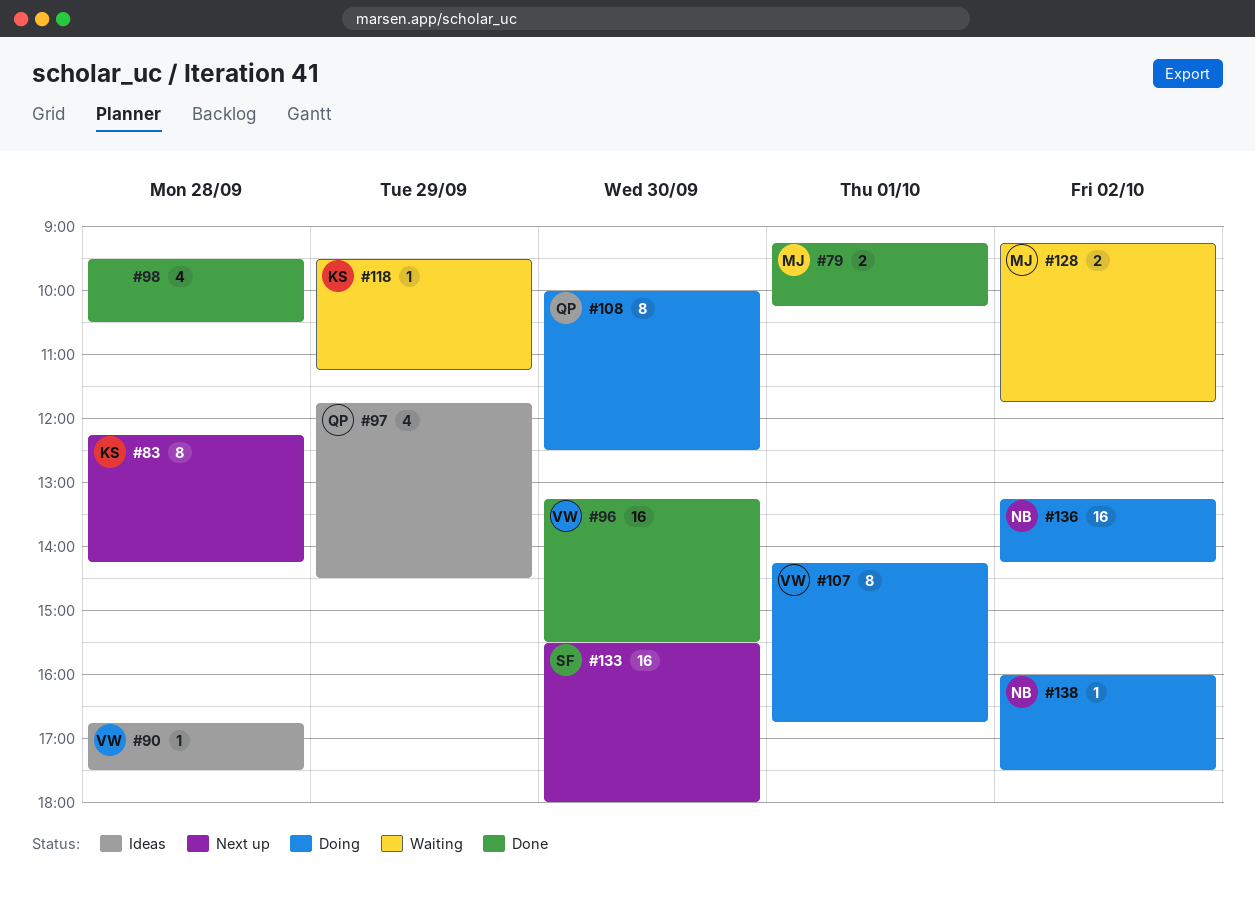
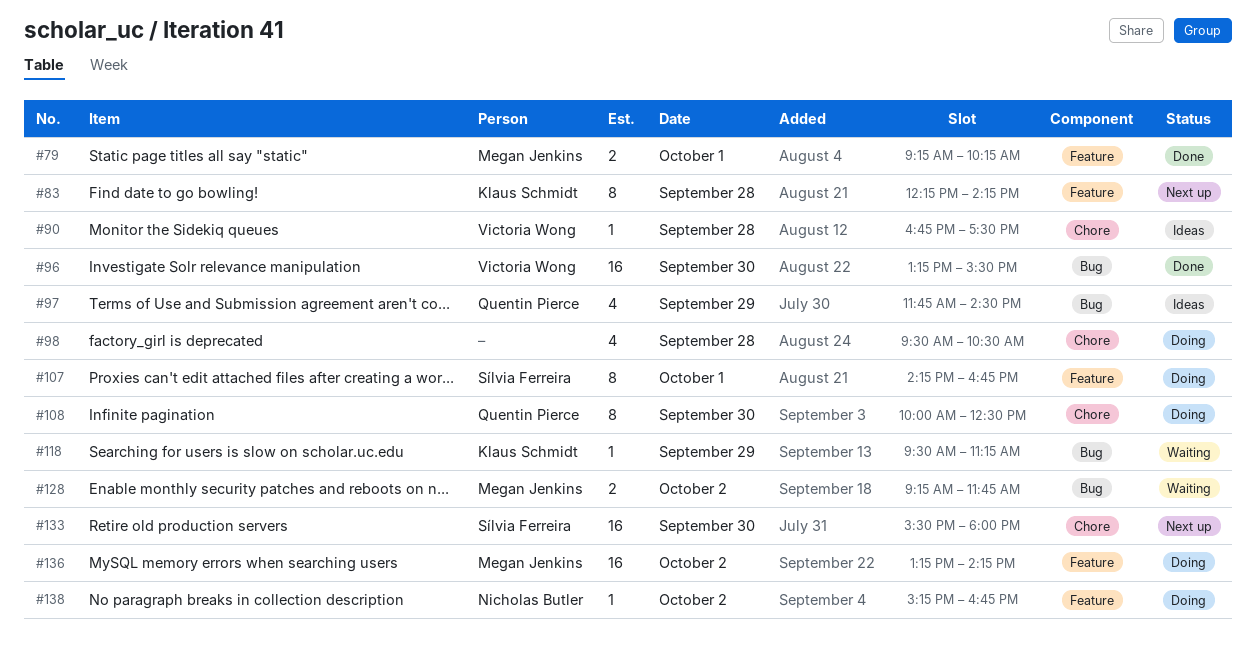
#98, status: Done -> Doing
#107, owner: Victoria Wong -> Sílvia Ferreira
#136, owner: Nicholas Butler -> Megan Jenkins
#138, begins: 16:00 -> 15:15
#138, ends: 17:30 -> 16:45

